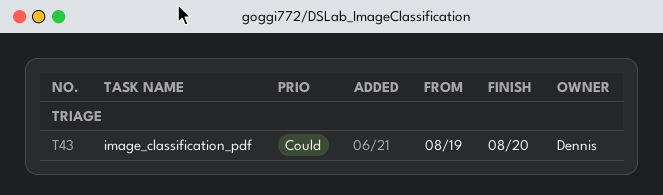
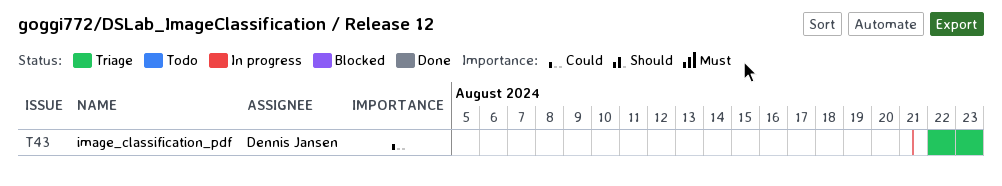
T43, start: Aug 19 -> Aug 22
T43, due: Aug 20 -> Aug 23

